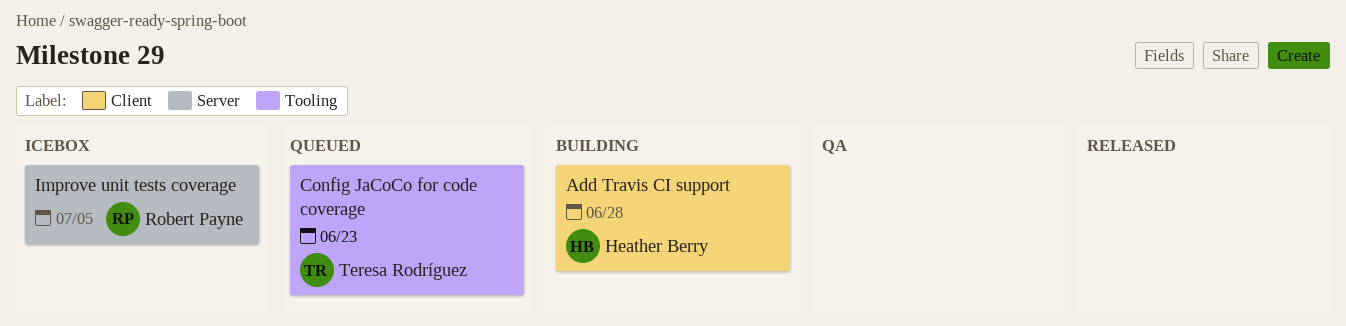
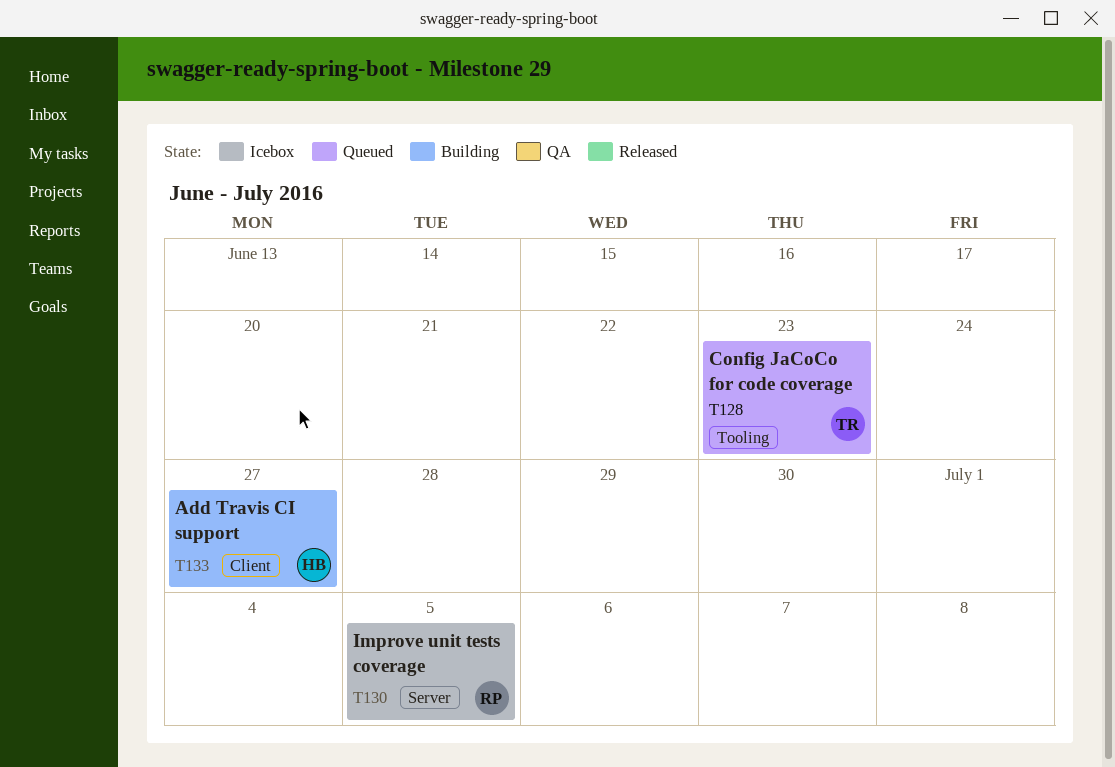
Add Travis CI support, due: Jun 28 -> Jun 27

